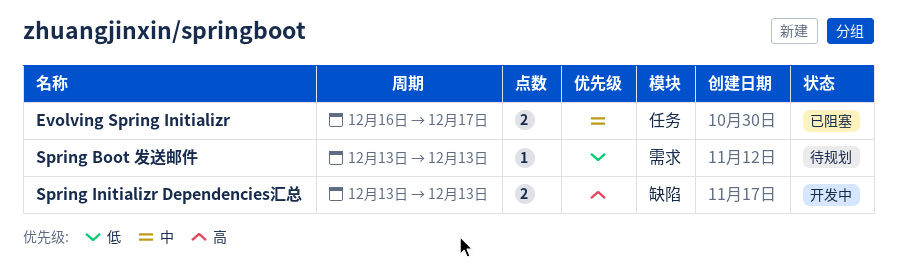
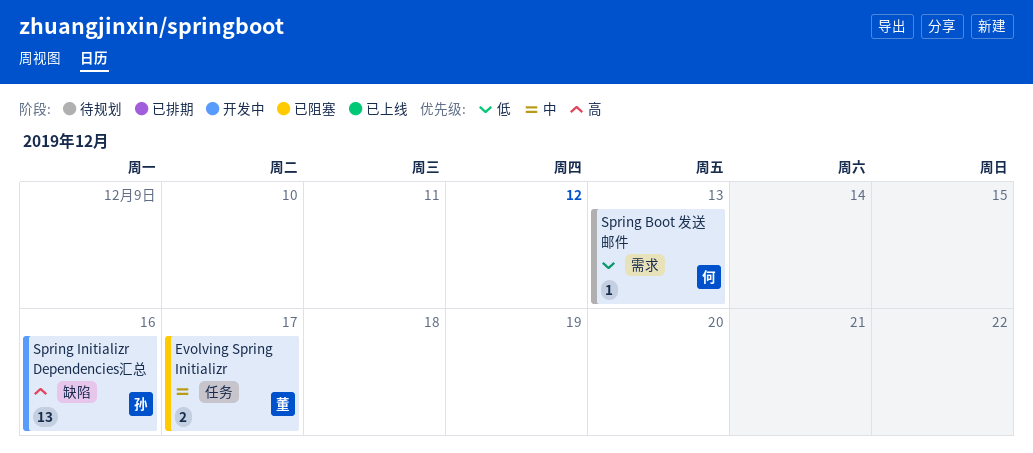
Spring Initializr Dependencies汇总, estimate: 2 -> 13
Spring Initializr Dependencies汇总, due: Dec 13 -> Dec 16

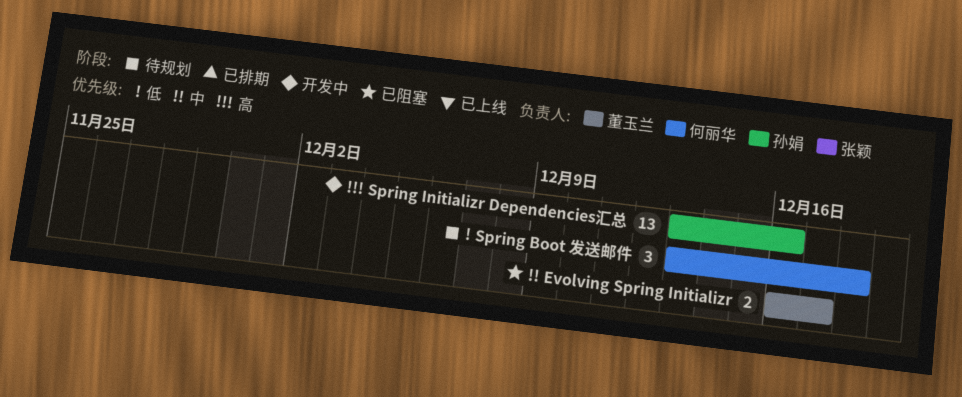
Spring Boot 发送邮件, estimate: 1 -> 3
Spring Boot 发送邮件, due: Dec 13 -> Dec 18

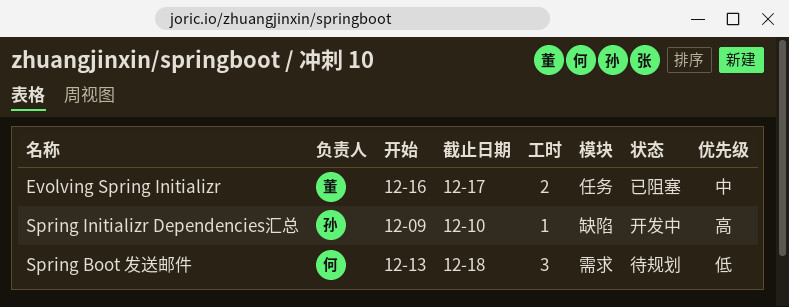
Spring Initializr Dependencies汇总, estimate: 13 -> 1
Spring Initializr Dependencies汇总, start: Dec 13 -> Dec 9
Spring Initializr Dependencies汇总, due: Dec 16 -> Dec 10

